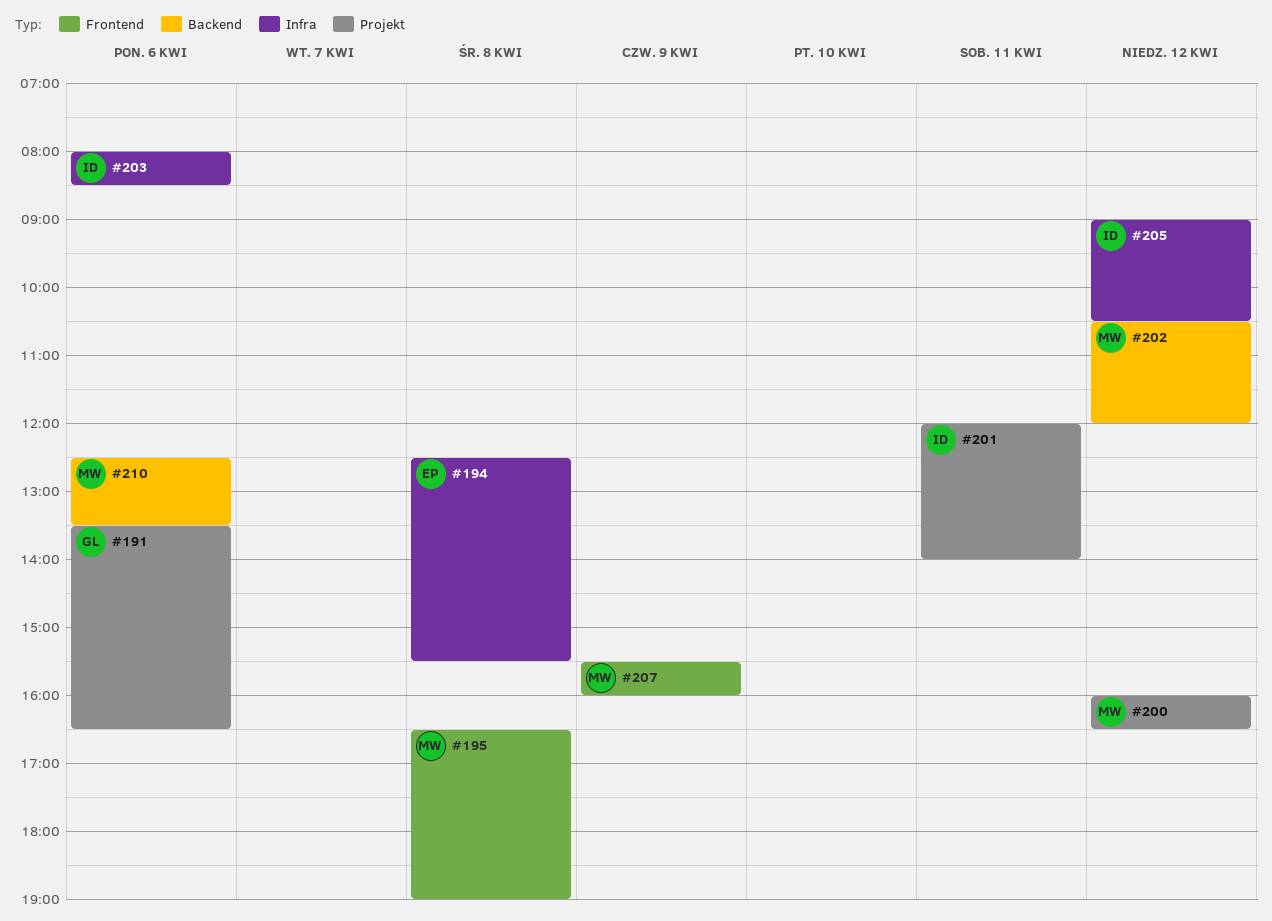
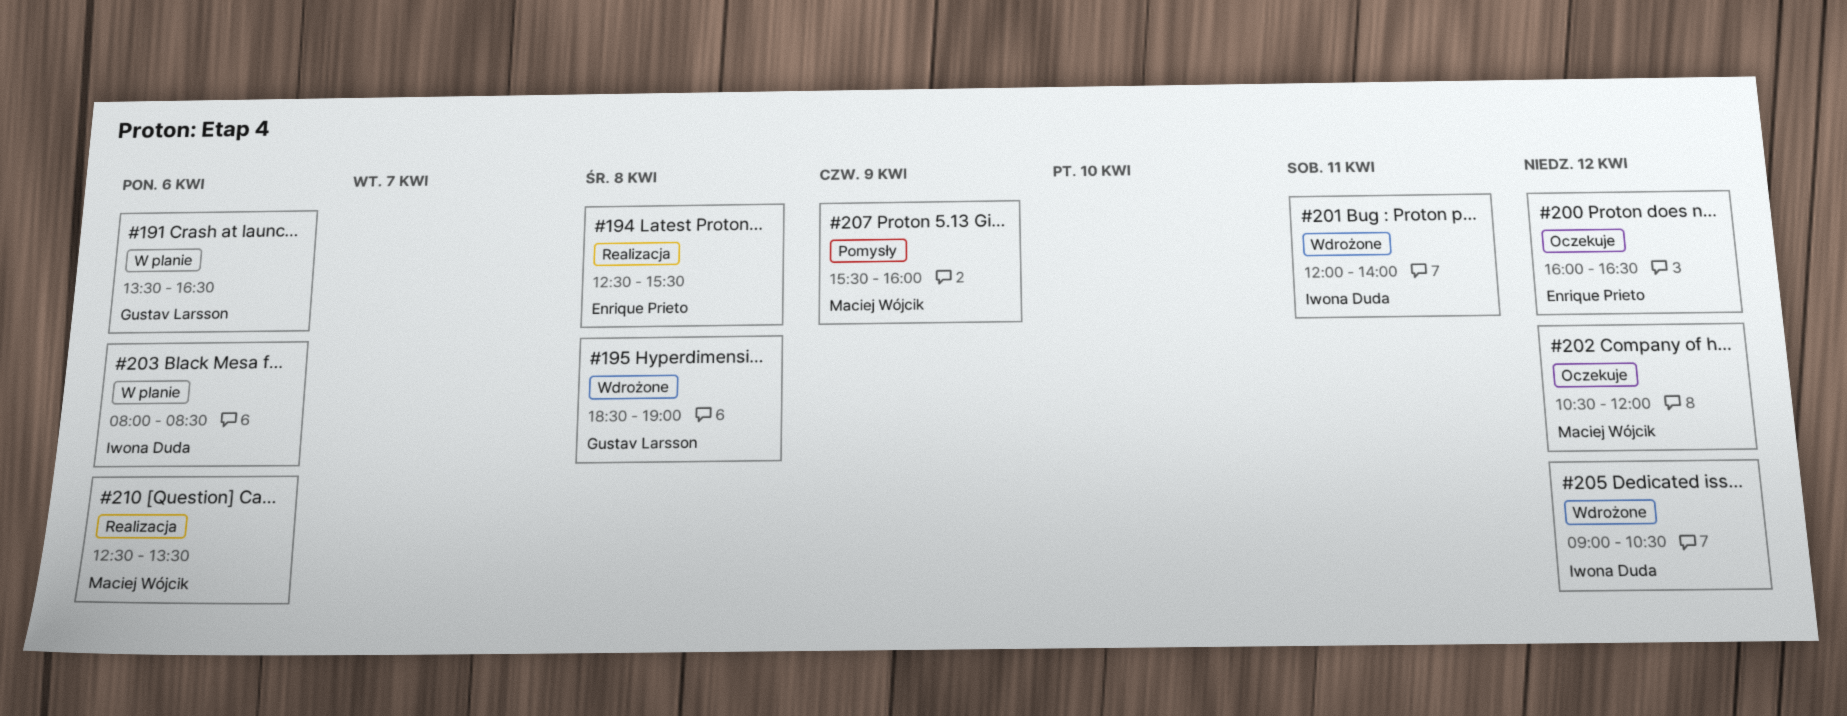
#195, owner: Maciej Wójcik -> Gustav Larsson
#195, begins: 16:30 -> 18:30
#200, owner: Maciej Wójcik -> Enrique Prieto

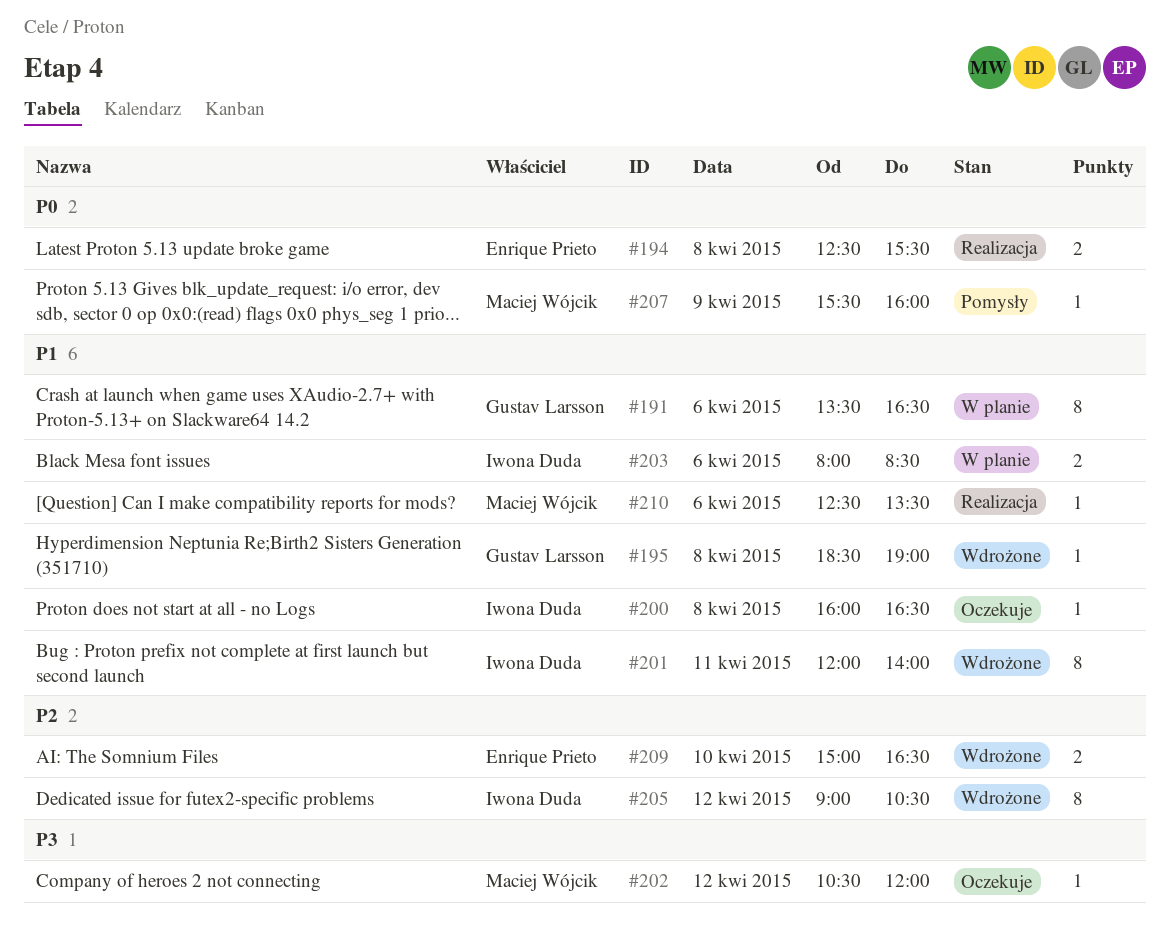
#200, owner: Enrique Prieto -> Iwona Duda
#200, day: Apr 12 -> Apr 8
#209: none -> present

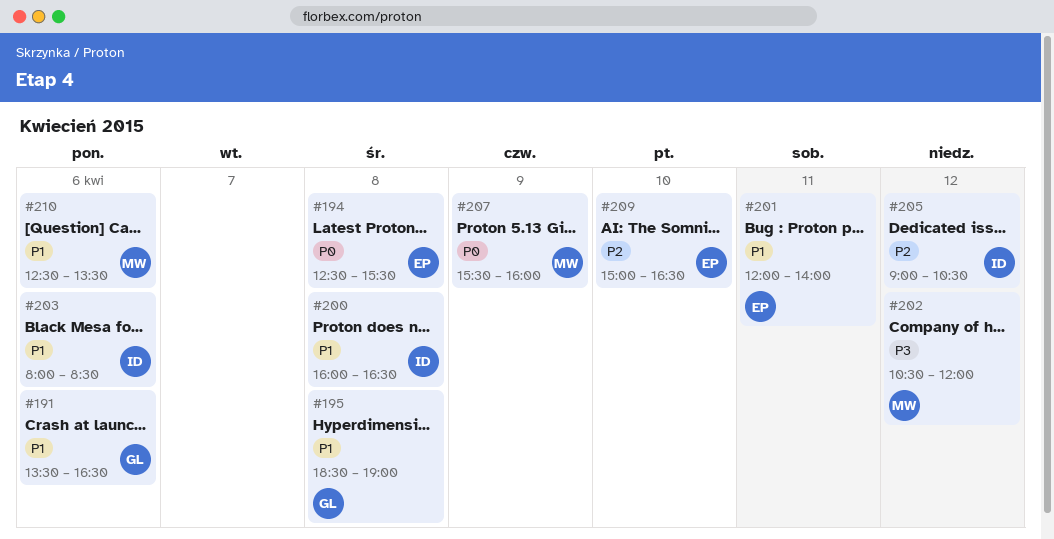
#201, owner: Iwona Duda -> Enrique Prieto

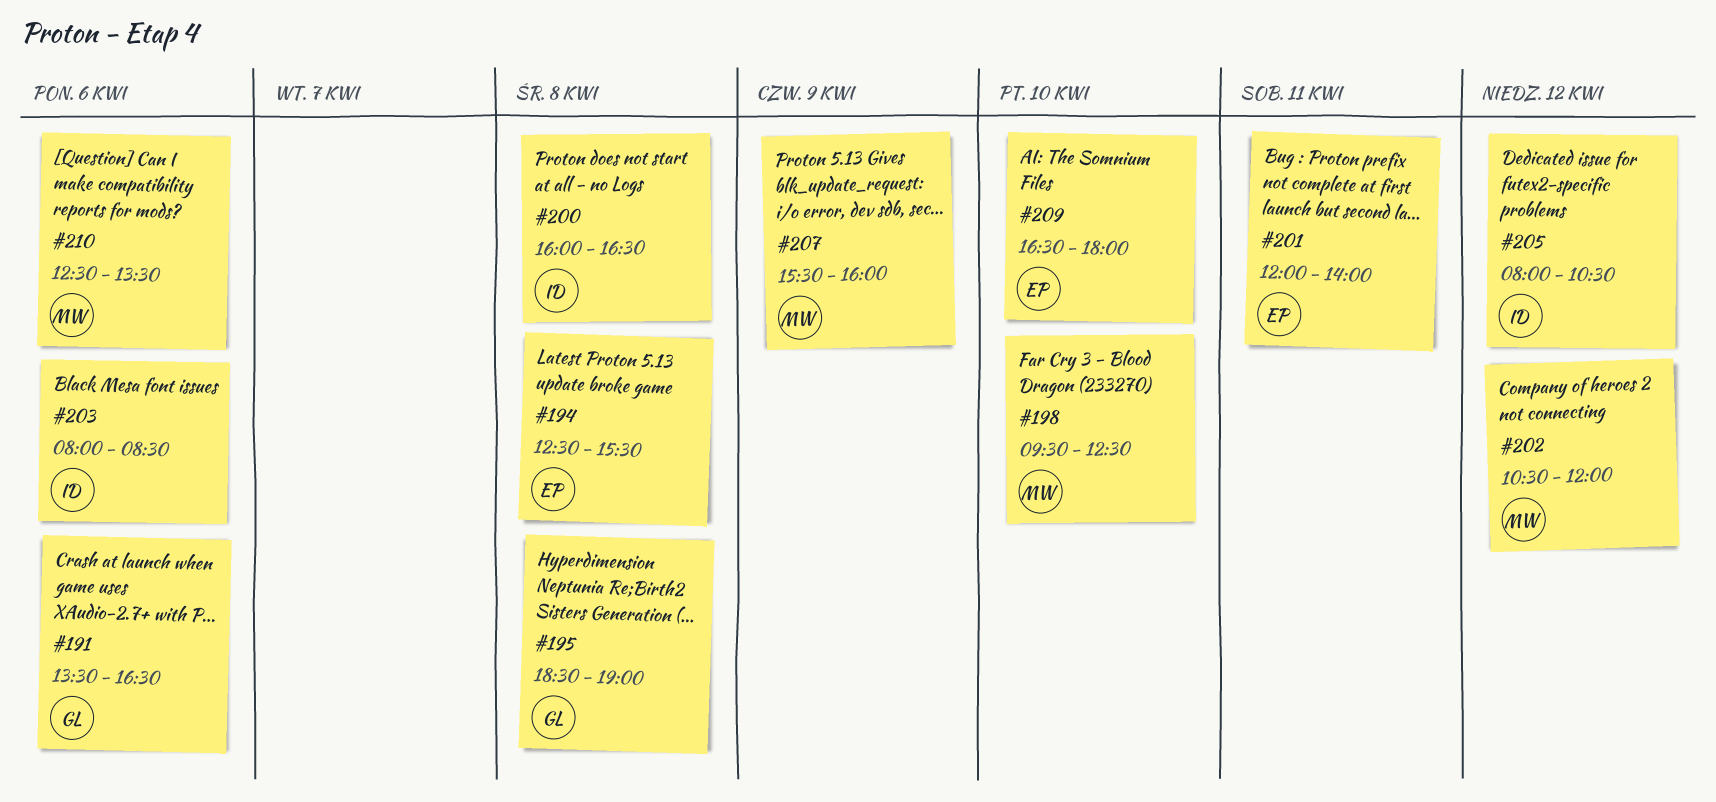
#198: none -> present
#205, begins: 09:00 -> 08:00
#209, begins: 15:00 -> 16:30
#209, ends: 16:30 -> 18:00

